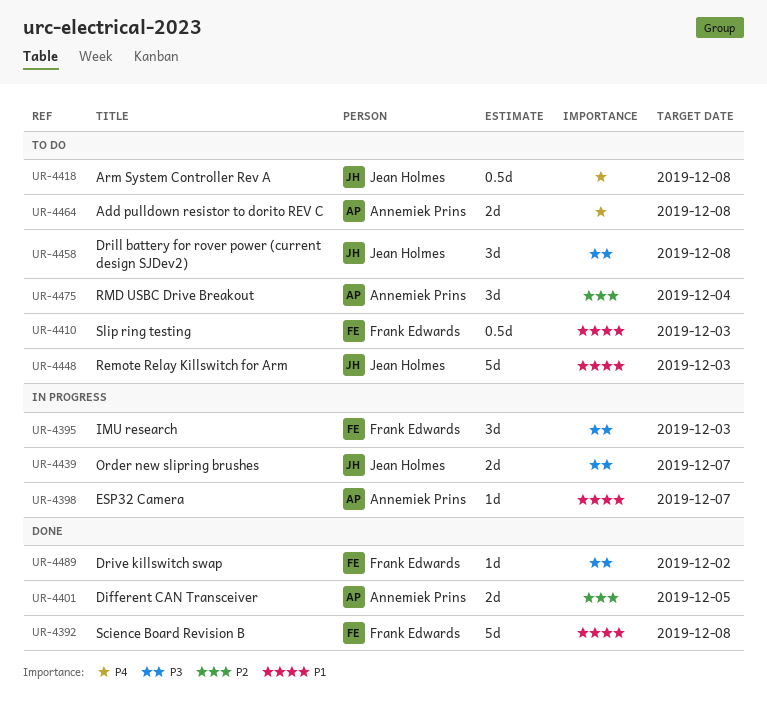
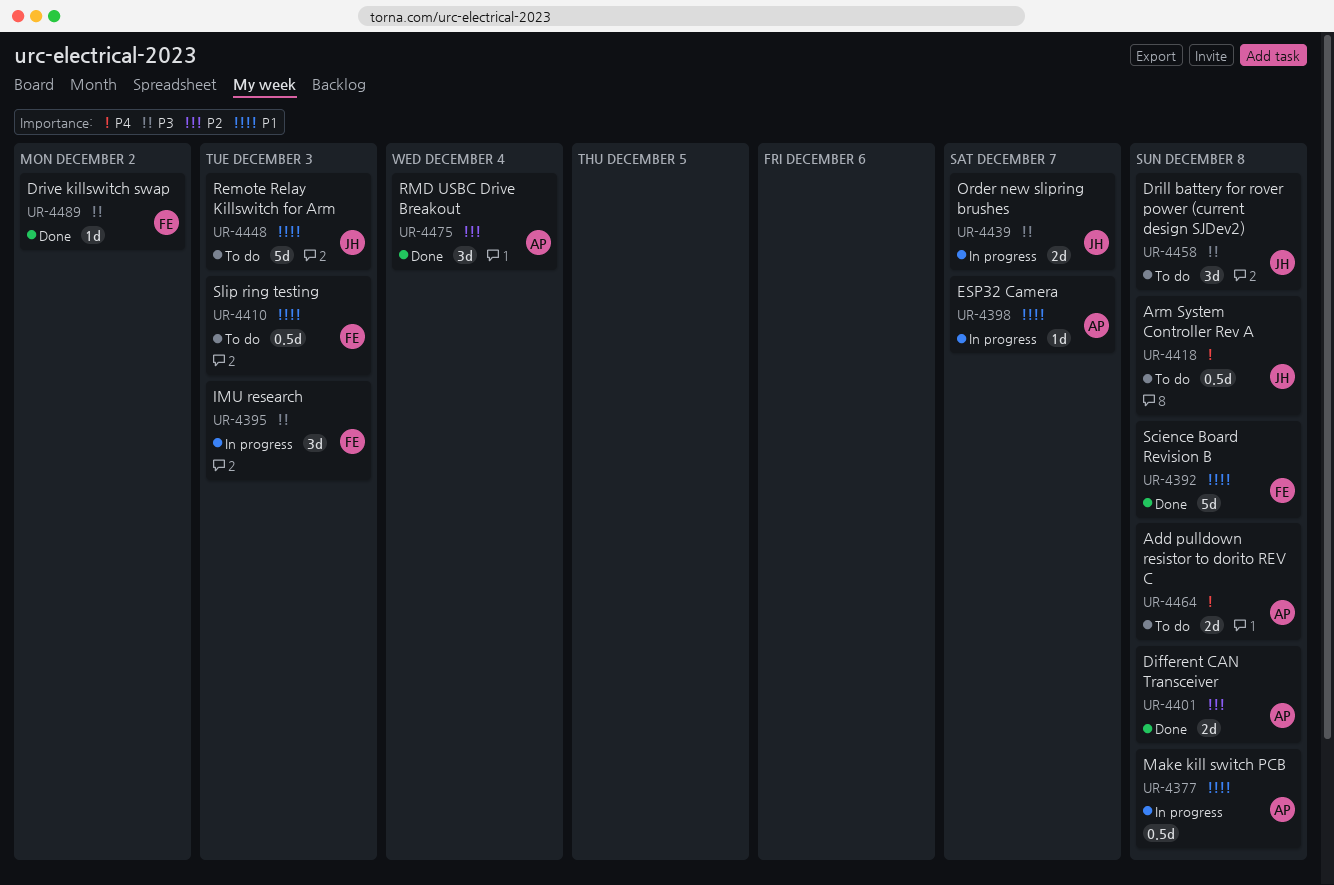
UR-4377: none -> present
UR-4401, due: Dec 5 -> Dec 8
UR-4475, status: To do -> Done

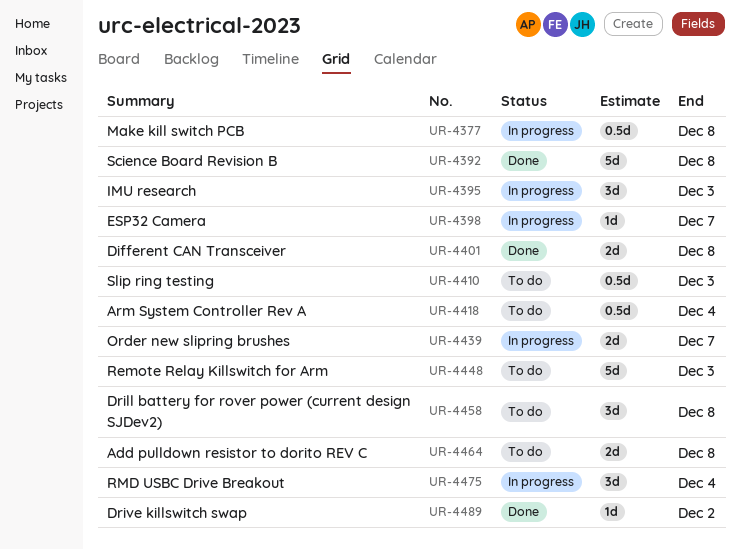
UR-4418, due: Dec 8 -> Dec 4
UR-4475, status: Done -> In progress

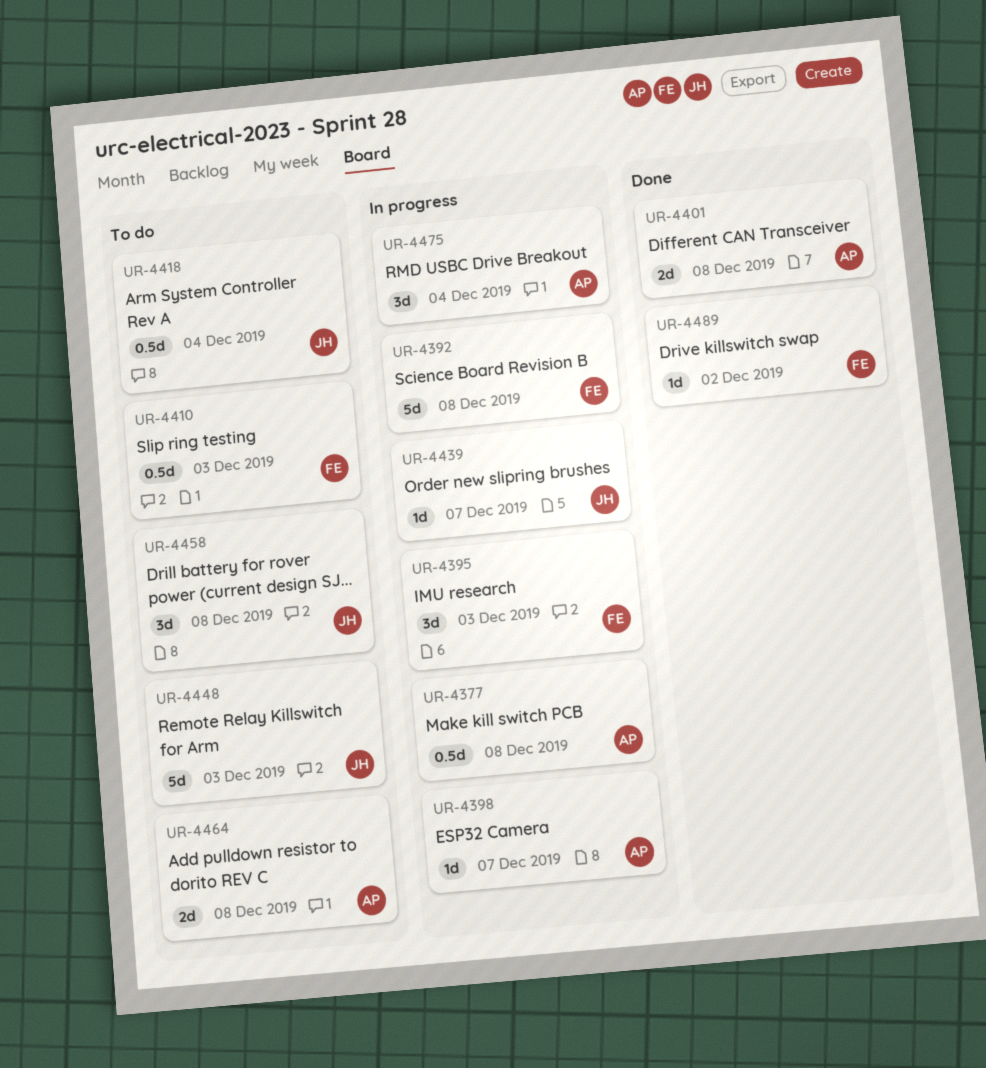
UR-4392, status: Done -> In progress
UR-4439, estimate: 2d -> 1d

